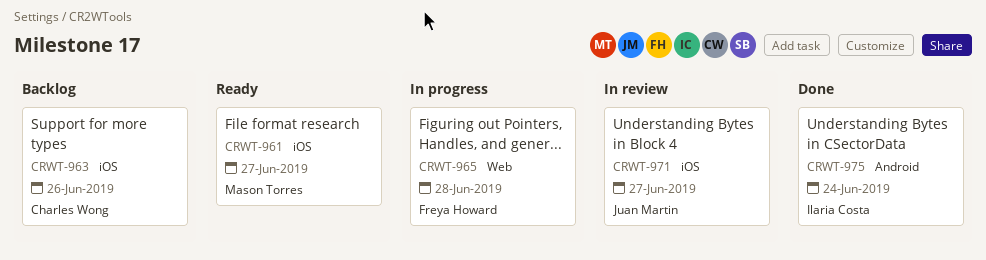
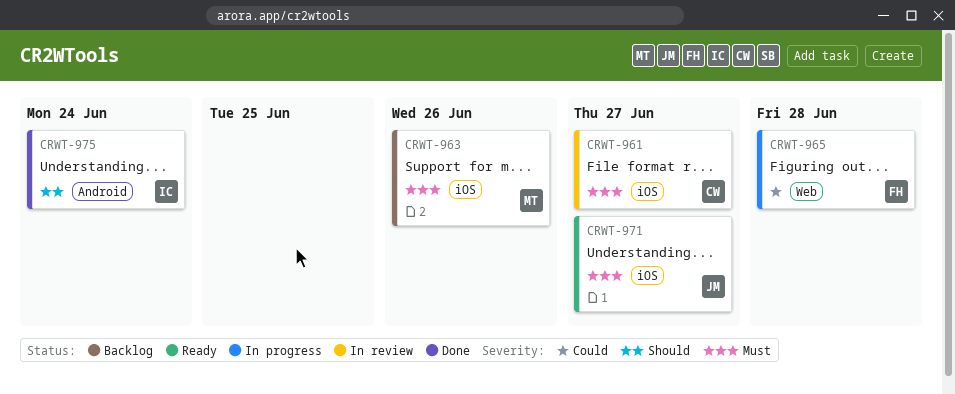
CRWT-961, status: Ready -> In review
CRWT-961, owner: Mason Torres -> Charles Wong
CRWT-963, owner: Charles Wong -> Mason Torres
CRWT-971, status: In review -> Ready

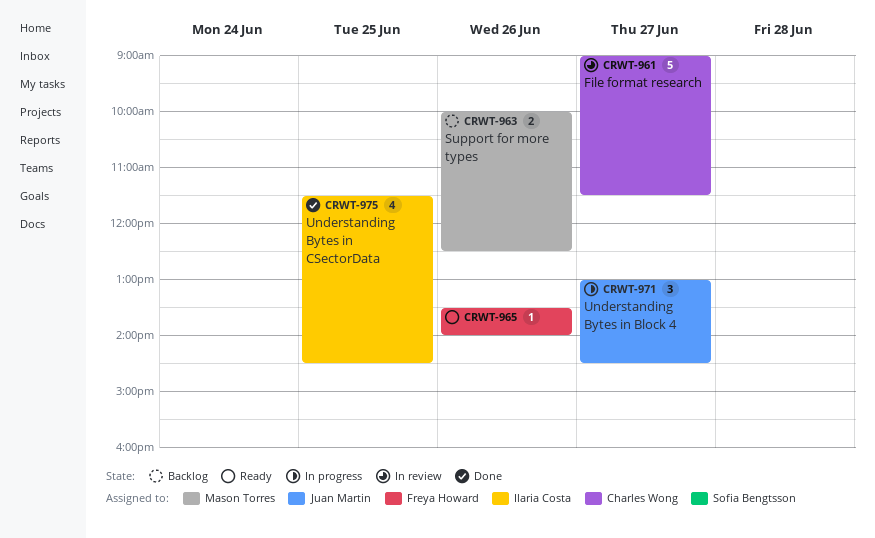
CRWT-965, status: In progress -> Ready
CRWT-965, day: Jun 28 -> Jun 26
CRWT-971, status: Ready -> In progress
CRWT-975, day: Jun 24 -> Jun 25

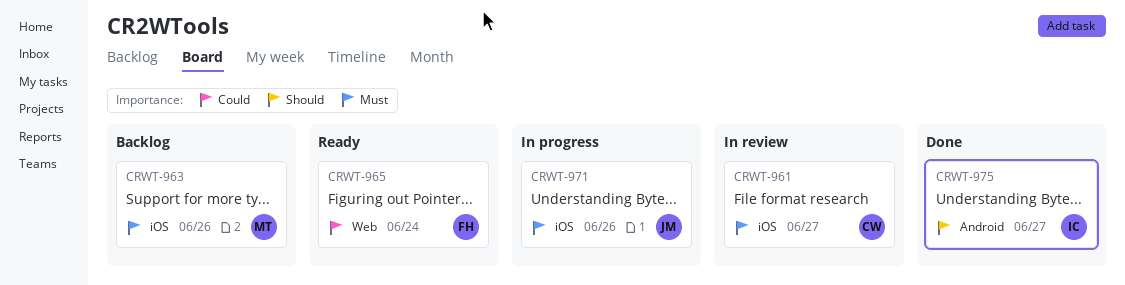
CRWT-965, day: Jun 26 -> Jun 24
CRWT-971, day: Jun 27 -> Jun 26
CRWT-975, day: Jun 25 -> Jun 27

